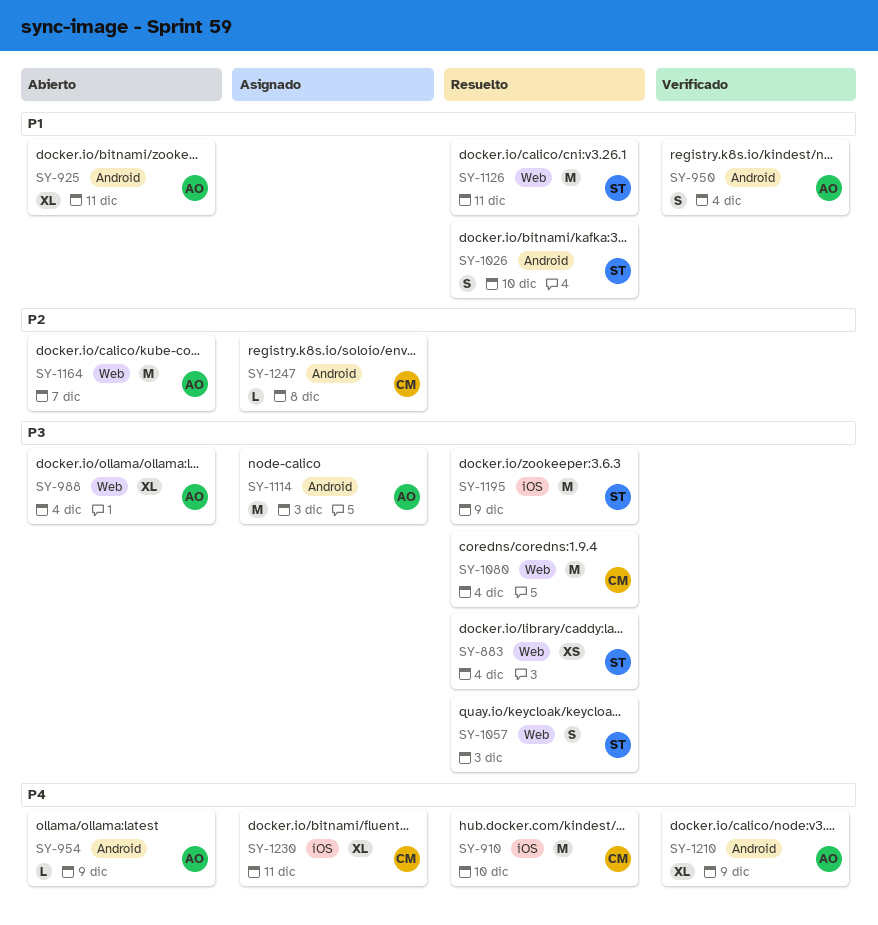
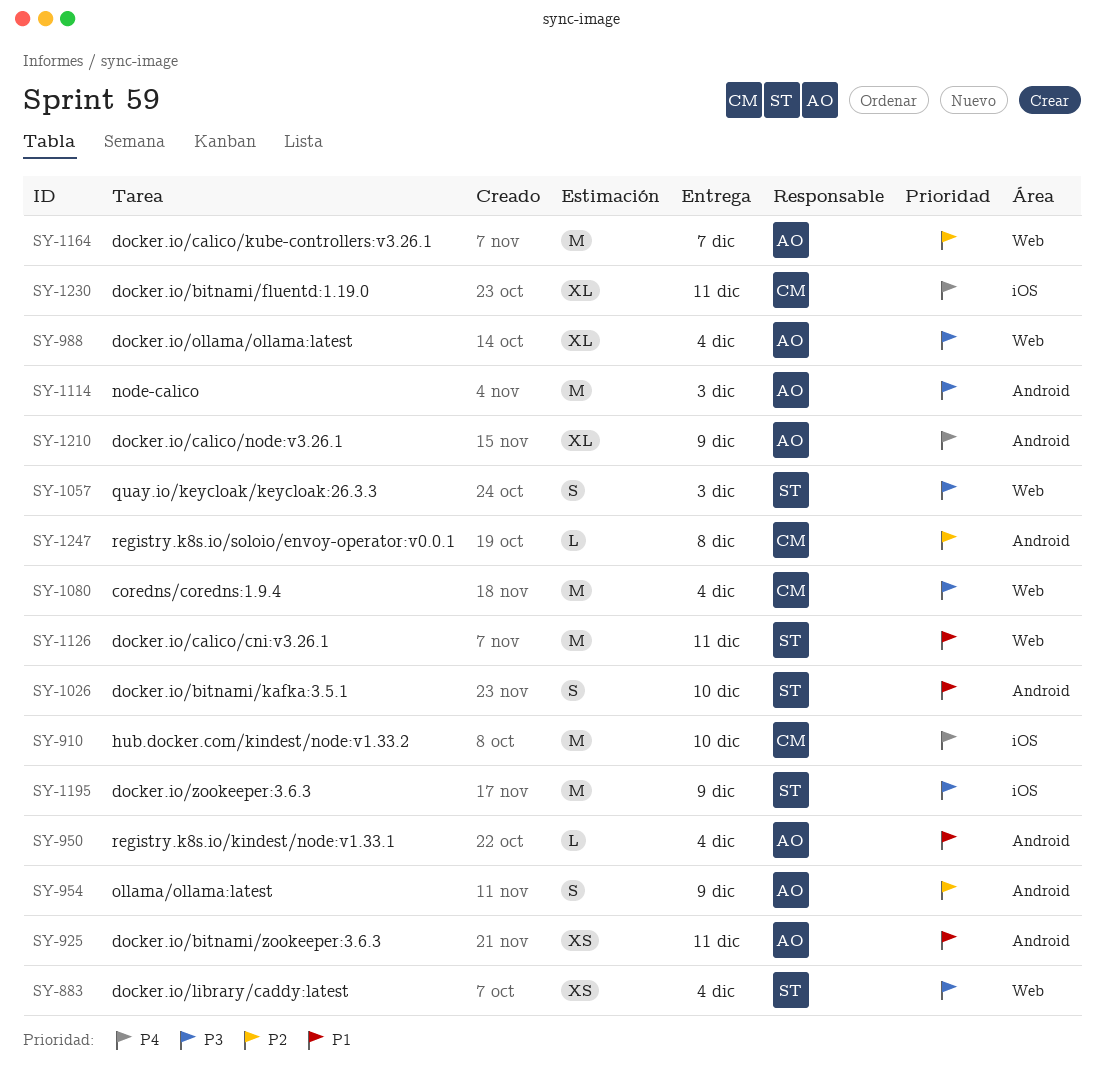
SY-925, estimate: XL -> XS
SY-950, estimate: S -> L
SY-954, priority: P4 -> P2
SY-954, estimate: L -> S

